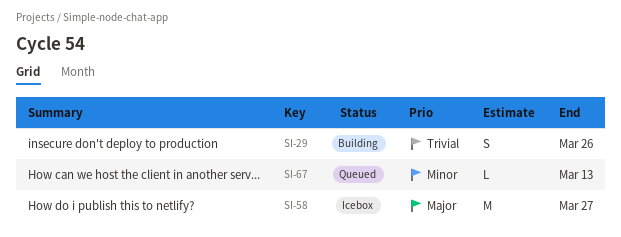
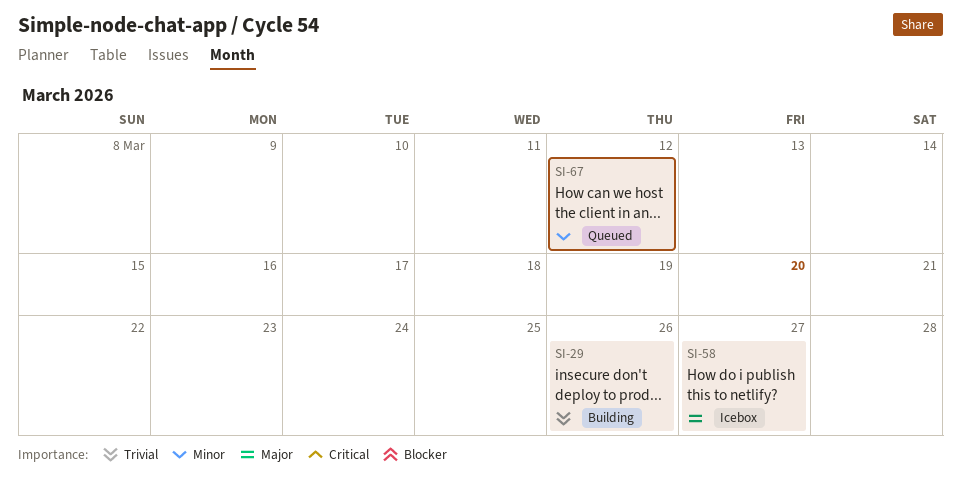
SI-67, due: Mar 13 -> Mar 12

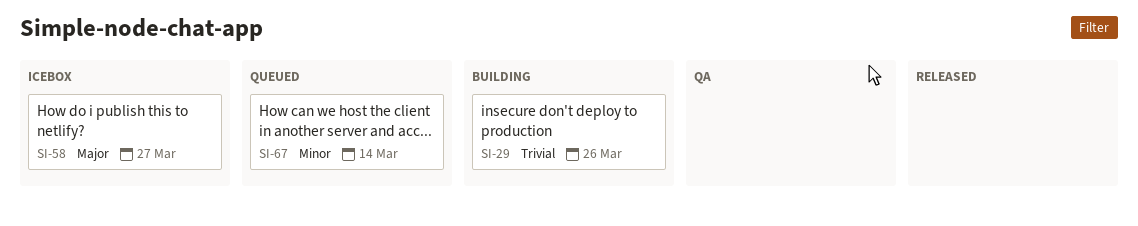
SI-67, due: Mar 12 -> Mar 14

